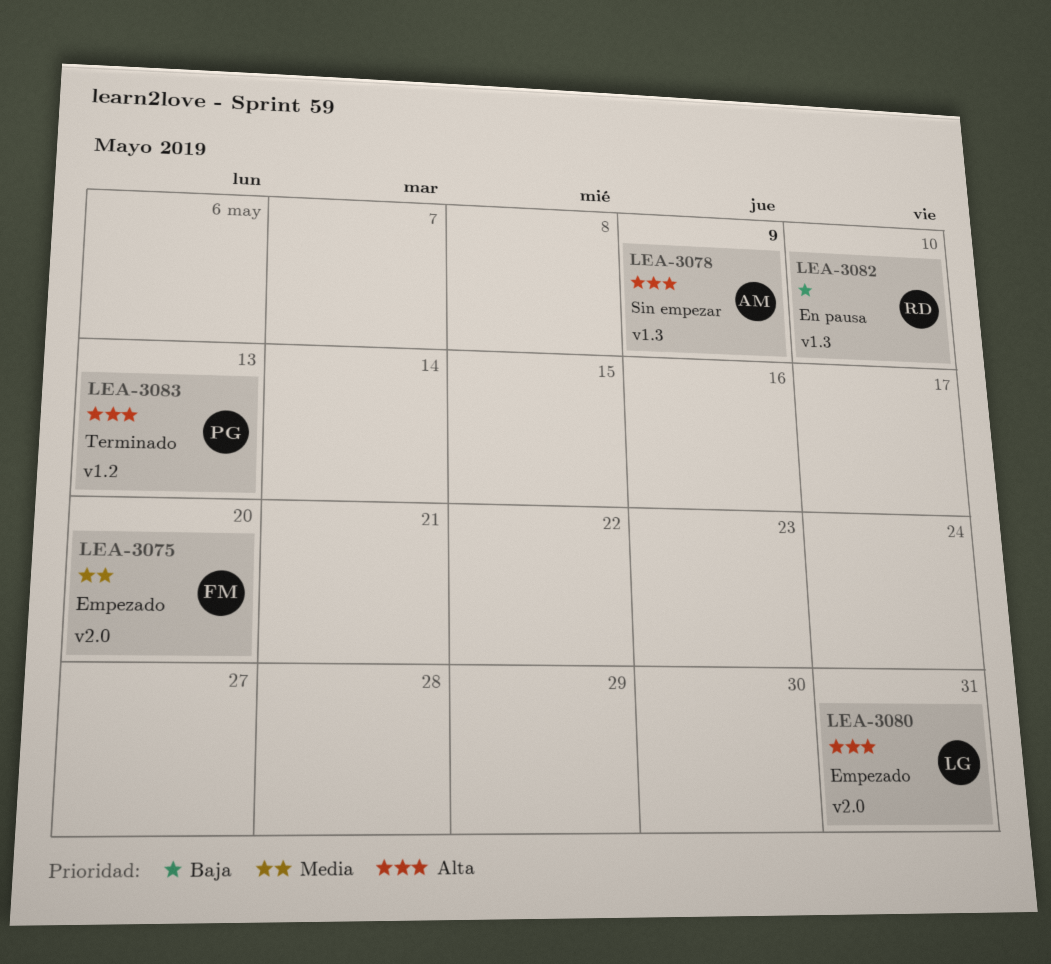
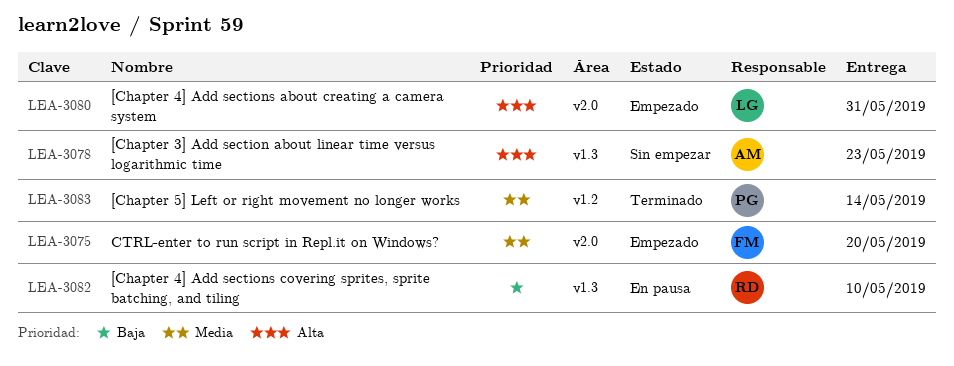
LEA-3078, due: May 9 -> May 23
LEA-3083, priority: Alta -> Media
LEA-3083, due: May 13 -> May 14

